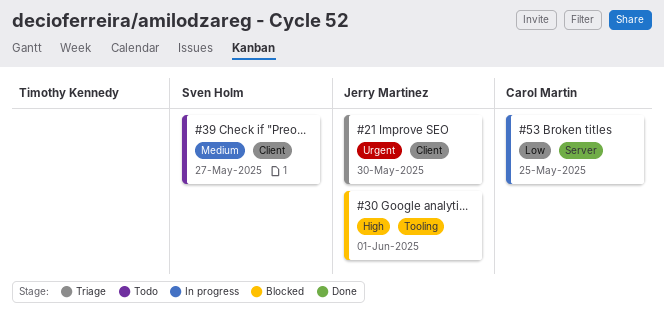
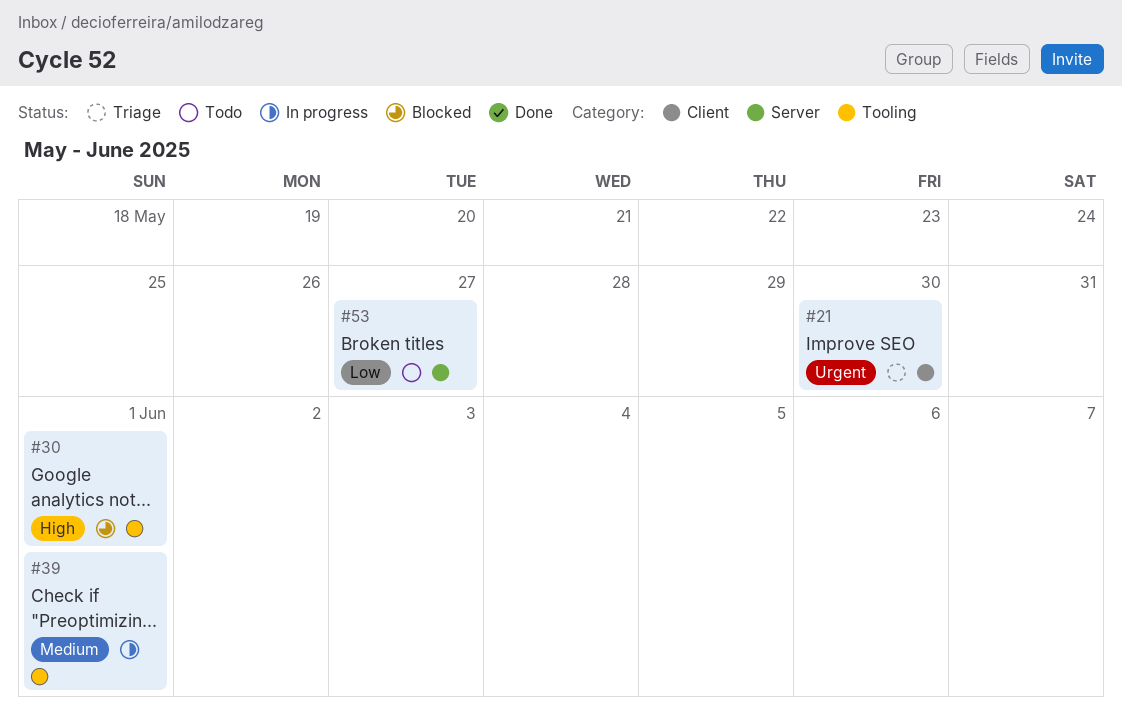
#39, status: Todo -> In progress
#39, label: Client -> Tooling
#39, due: May 27 -> Jun 1
#53, status: In progress -> Todo
#53, due: May 25 -> May 27

